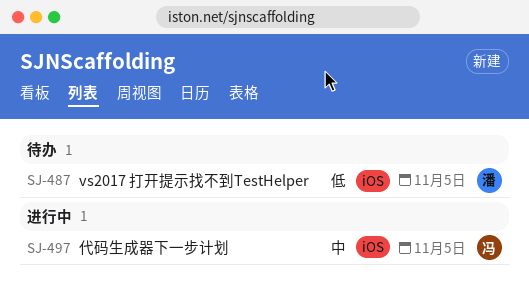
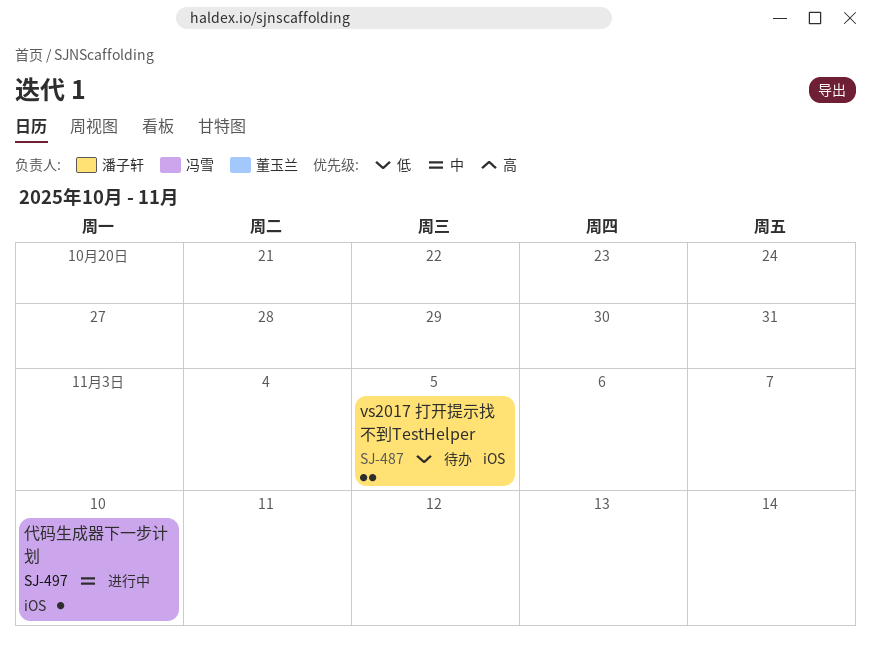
SJ-497, due: Nov 5 -> Nov 10

